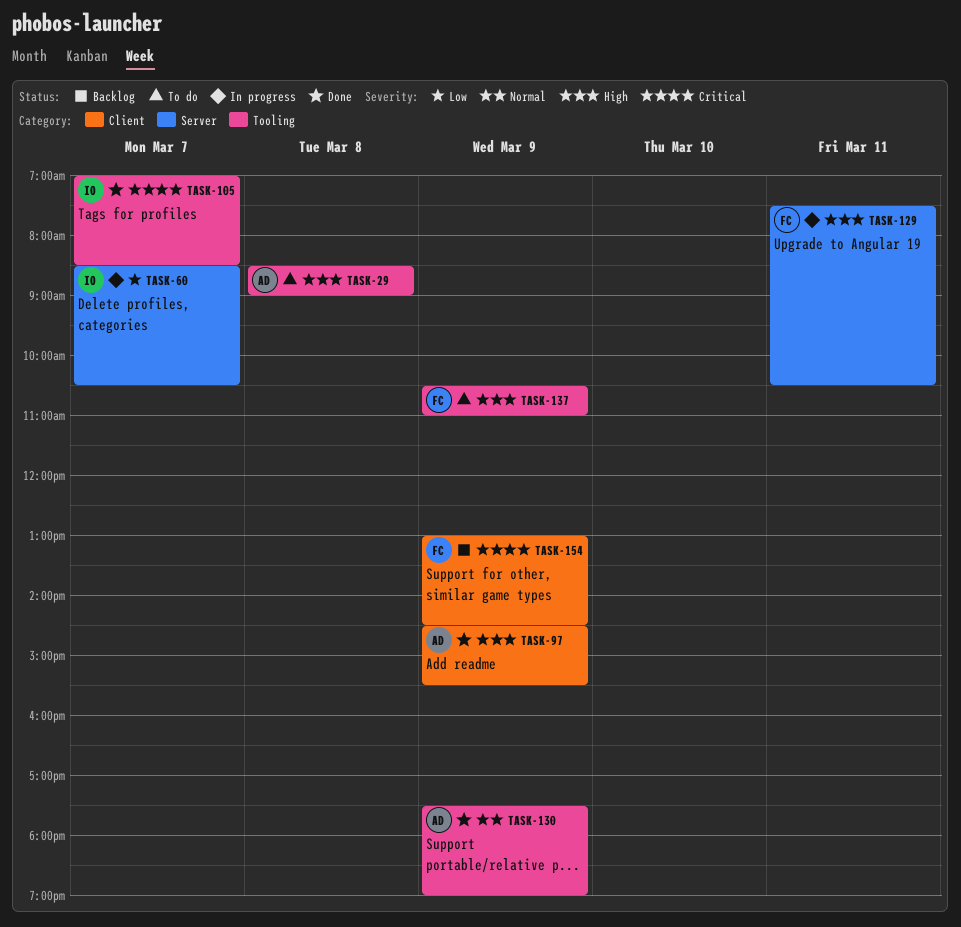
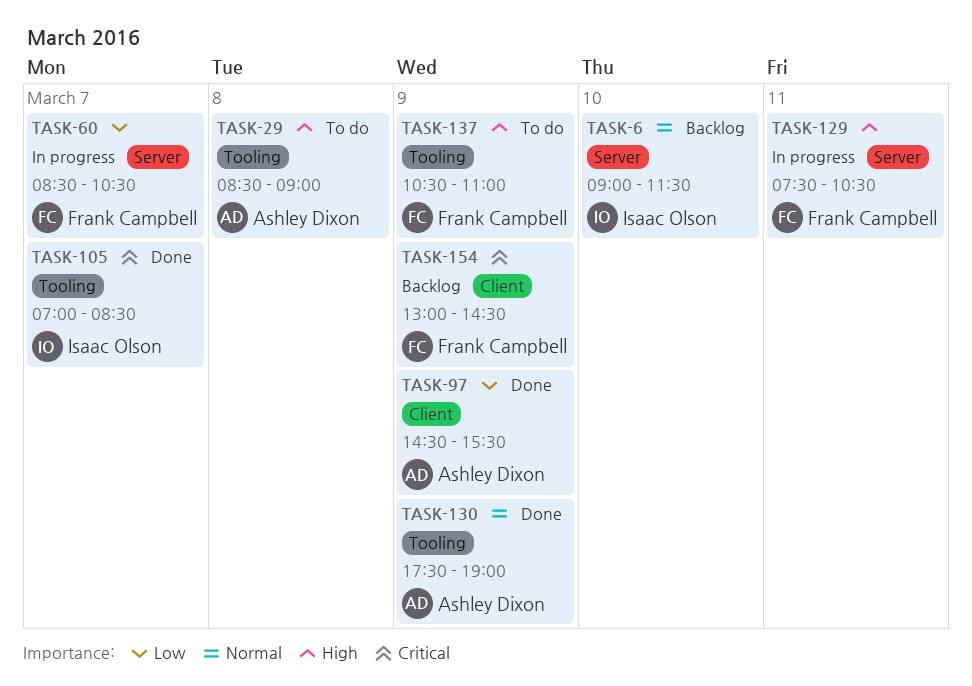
TASK-6: none -> present
TASK-60, owner: Isaac Olson -> Frank Campbell
TASK-97, priority: High -> Low

